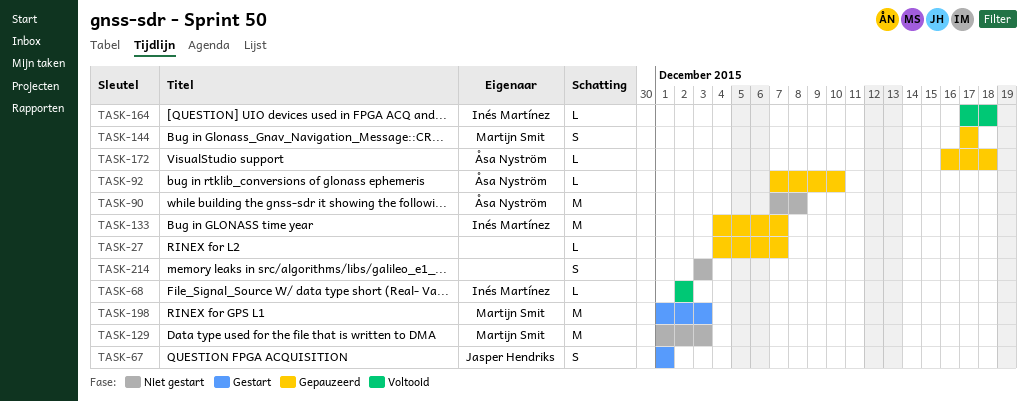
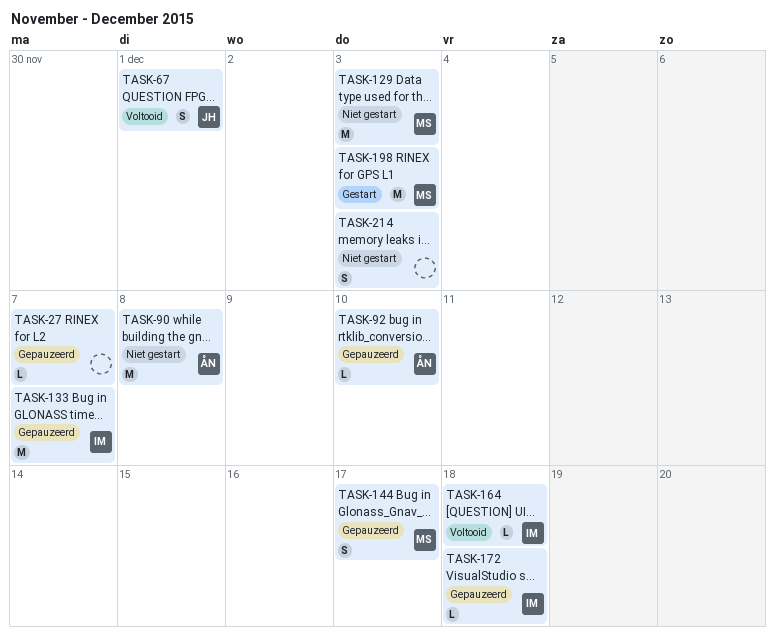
TASK-67, status: Gestart -> Voltooid
TASK-68: present -> none
TASK-172, owner: Åsa Nyström -> Inés Martínez

